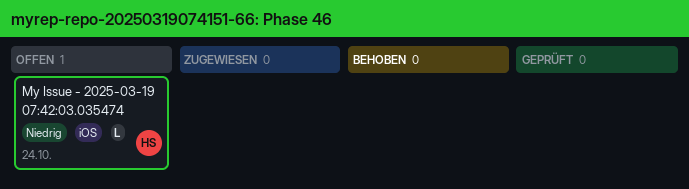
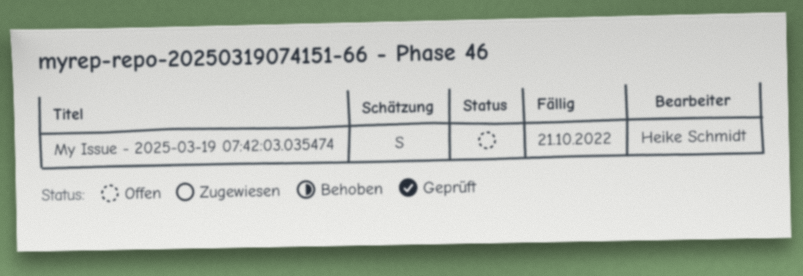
My Issue - 2025-03-19 07:42:03.035474, estimate: L -> S
My Issue - 2025-03-19 07:42:03.035474, due: Oct 24 -> Oct 21

